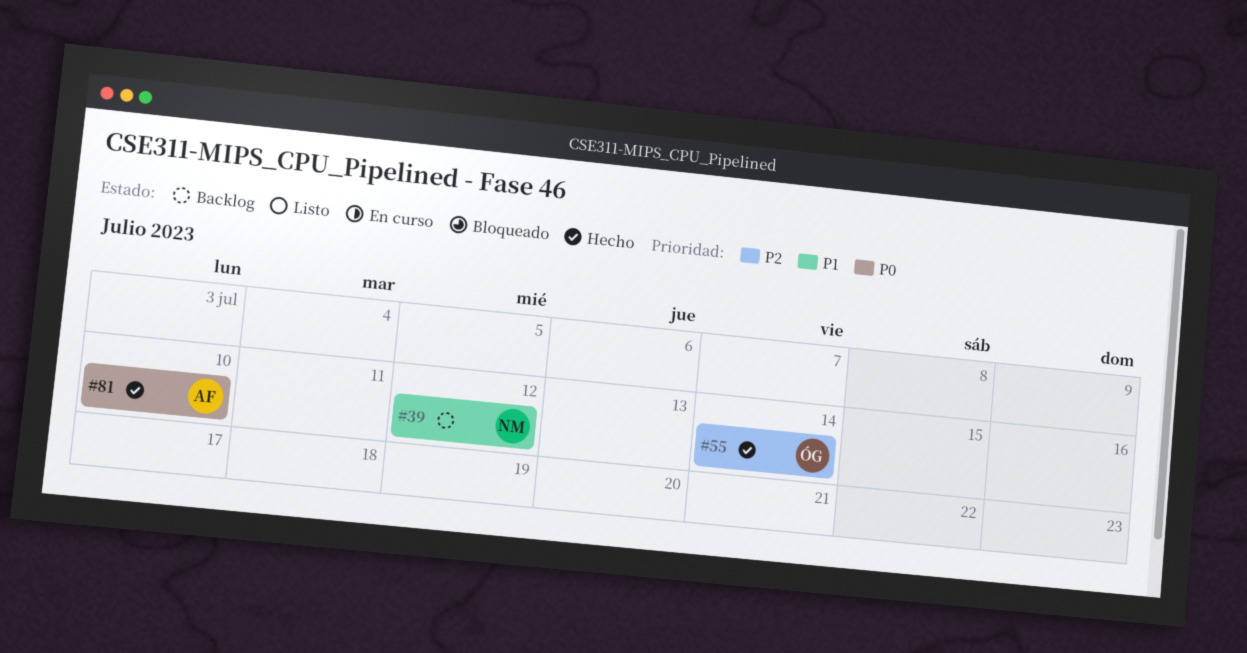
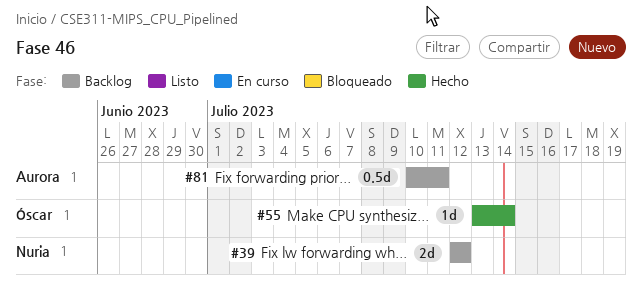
#81, status: Hecho -> Backlog
#81, due: Jul 10 -> Jul 11

